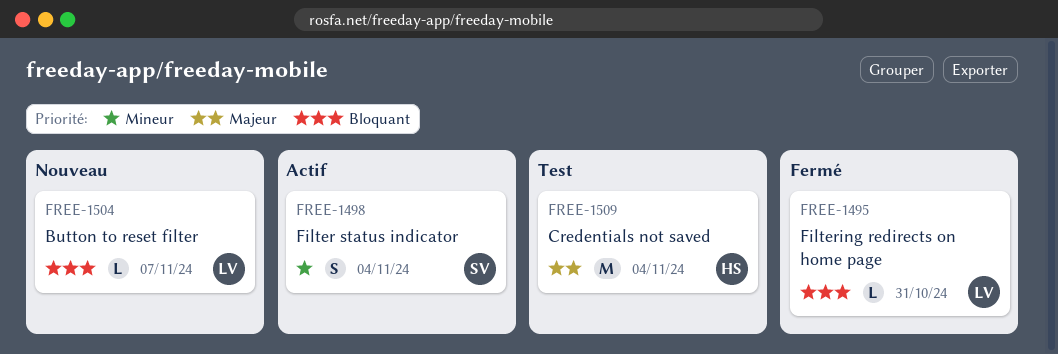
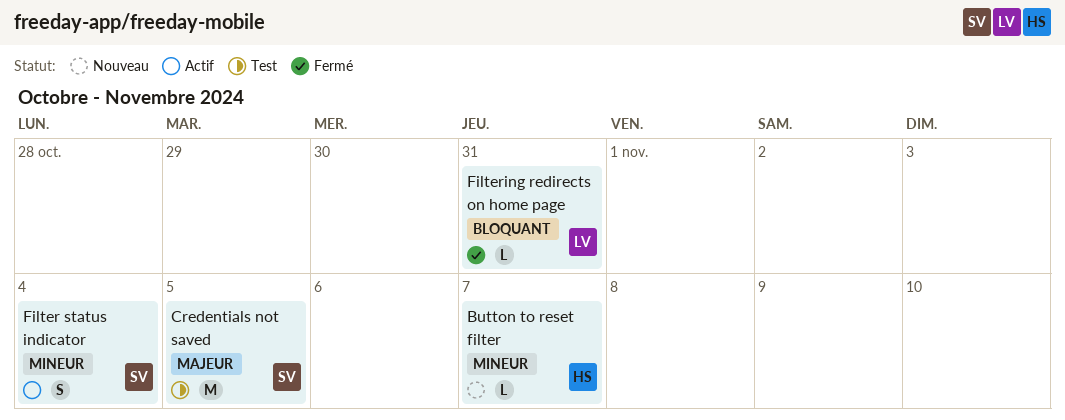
Button to reset filter, owner: LV -> HS
Button to reset filter, priority: Bloquant -> Mineur
Credentials not saved, owner: HS -> SV
Credentials not saved, due: Nov 4 -> Nov 5

